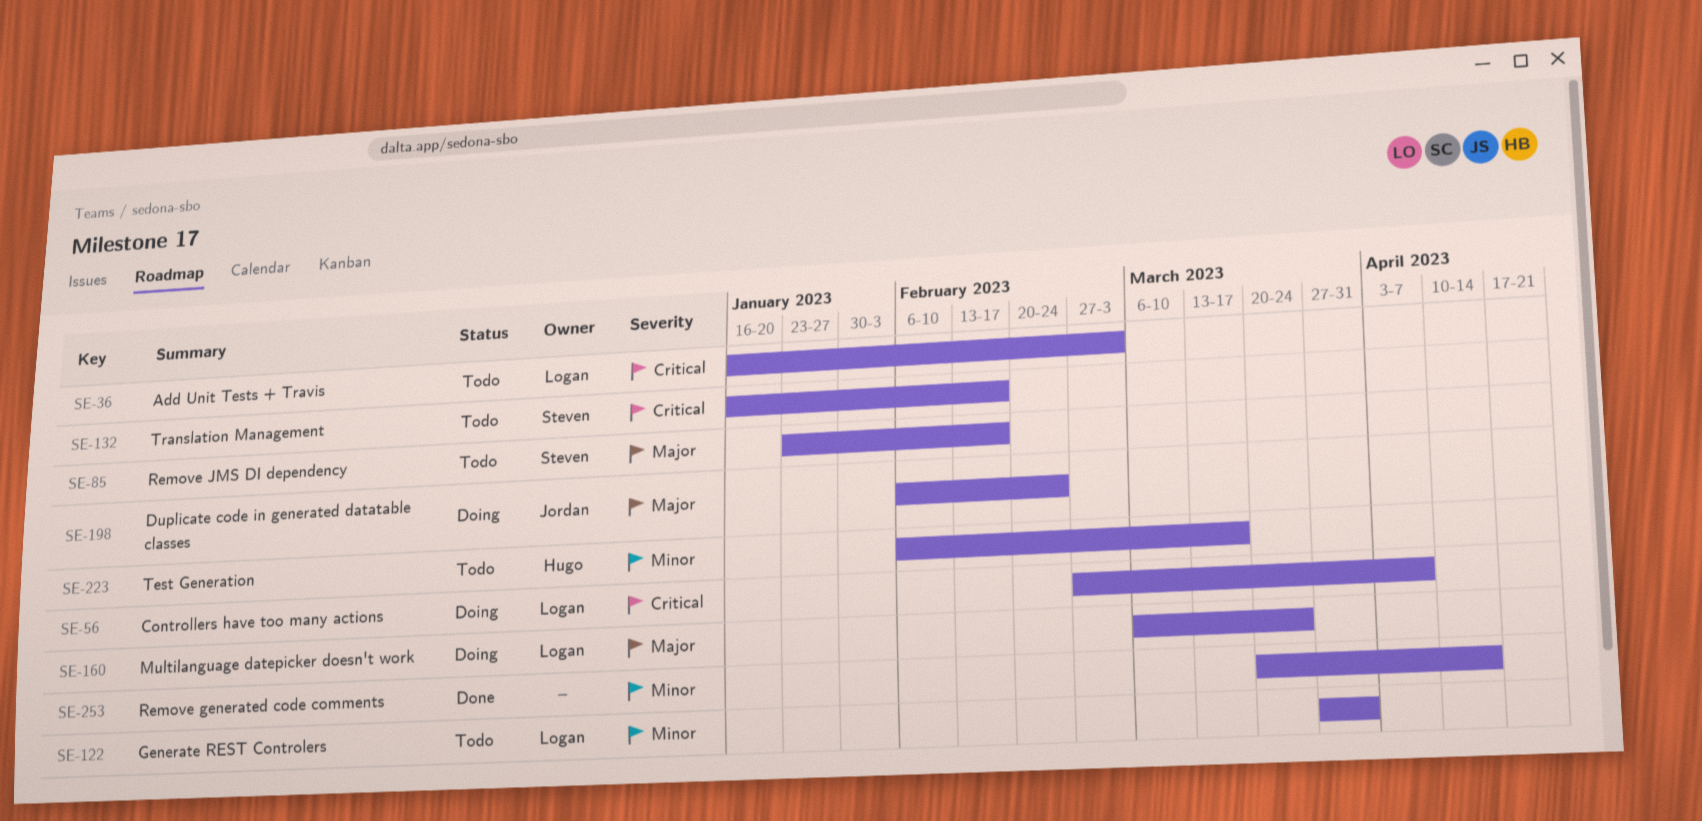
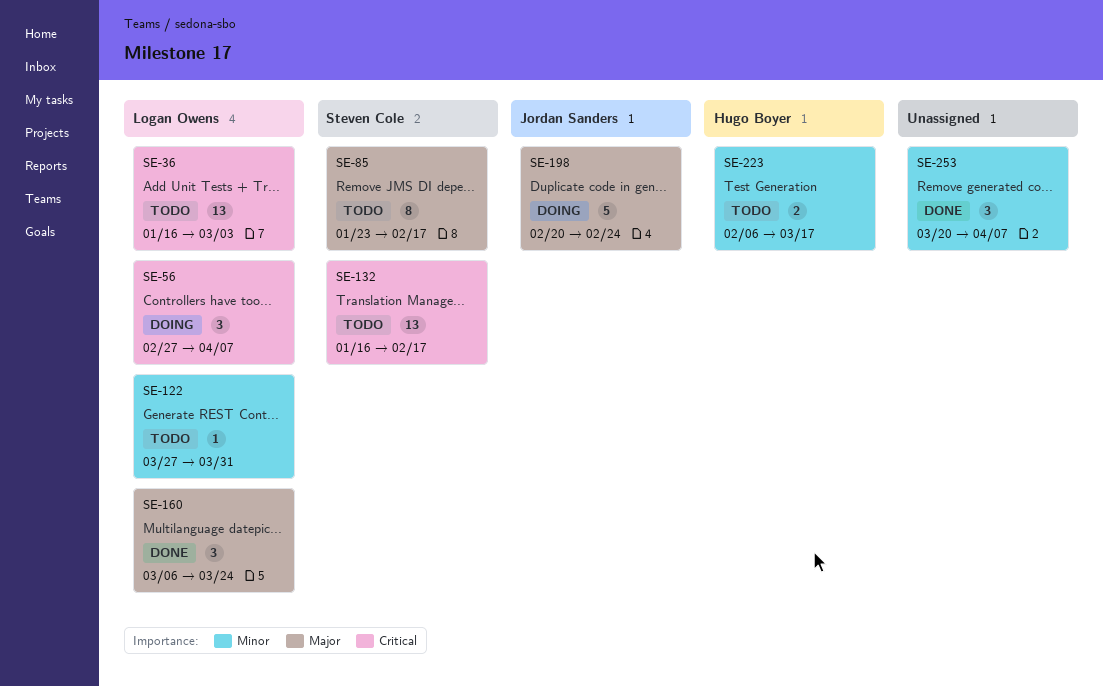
SE-160, status: Doing -> Done
SE-198, start: Feb 6 -> Feb 20
SE-253, due: Apr 14 -> Apr 7

